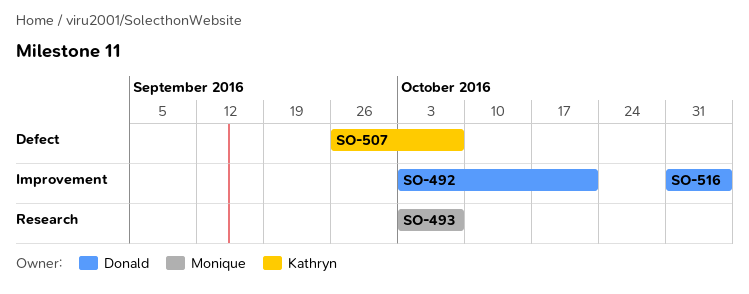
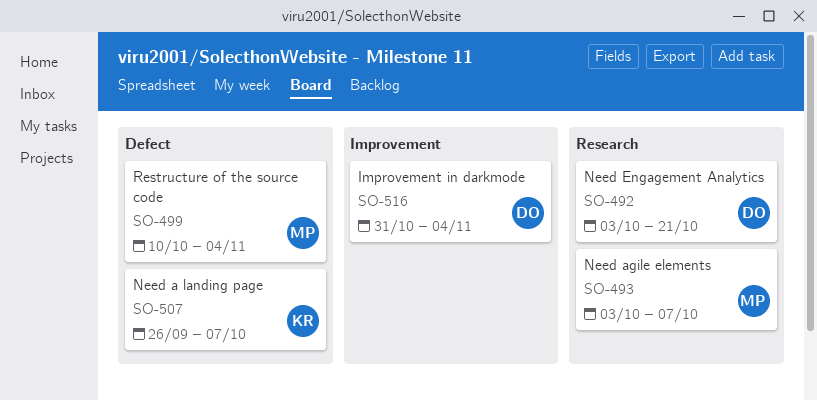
SO-492, label: Improvement -> Research
SO-499: none -> present

